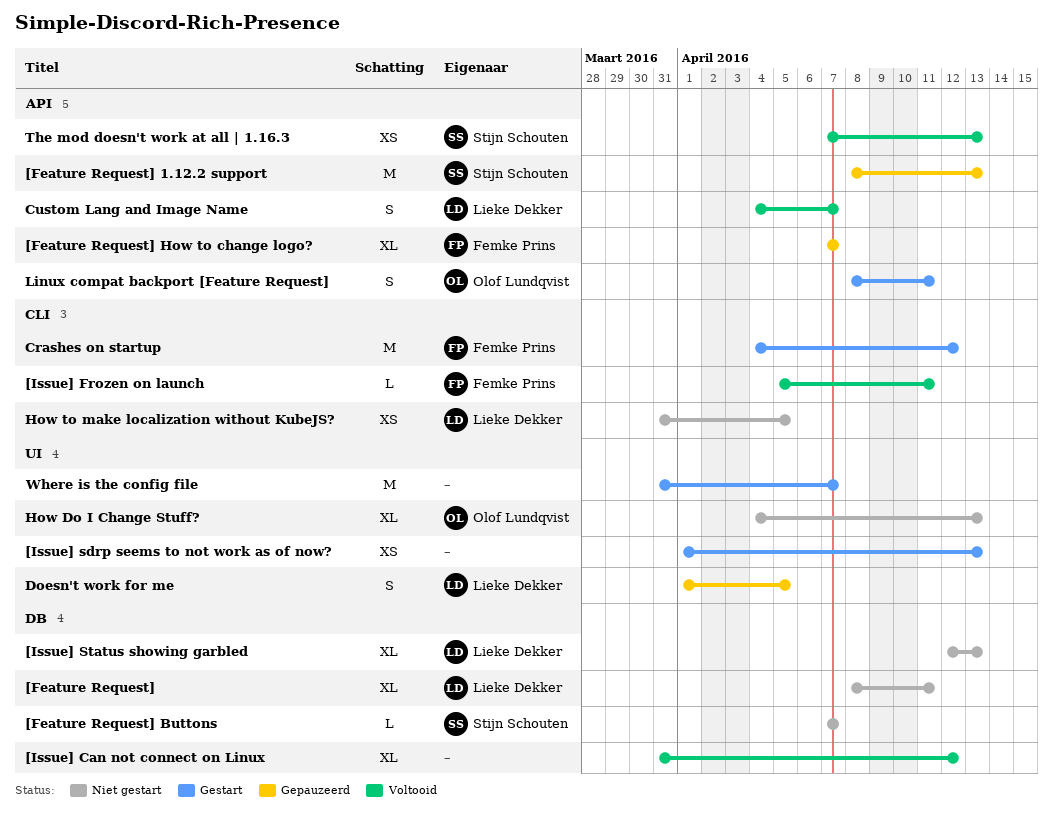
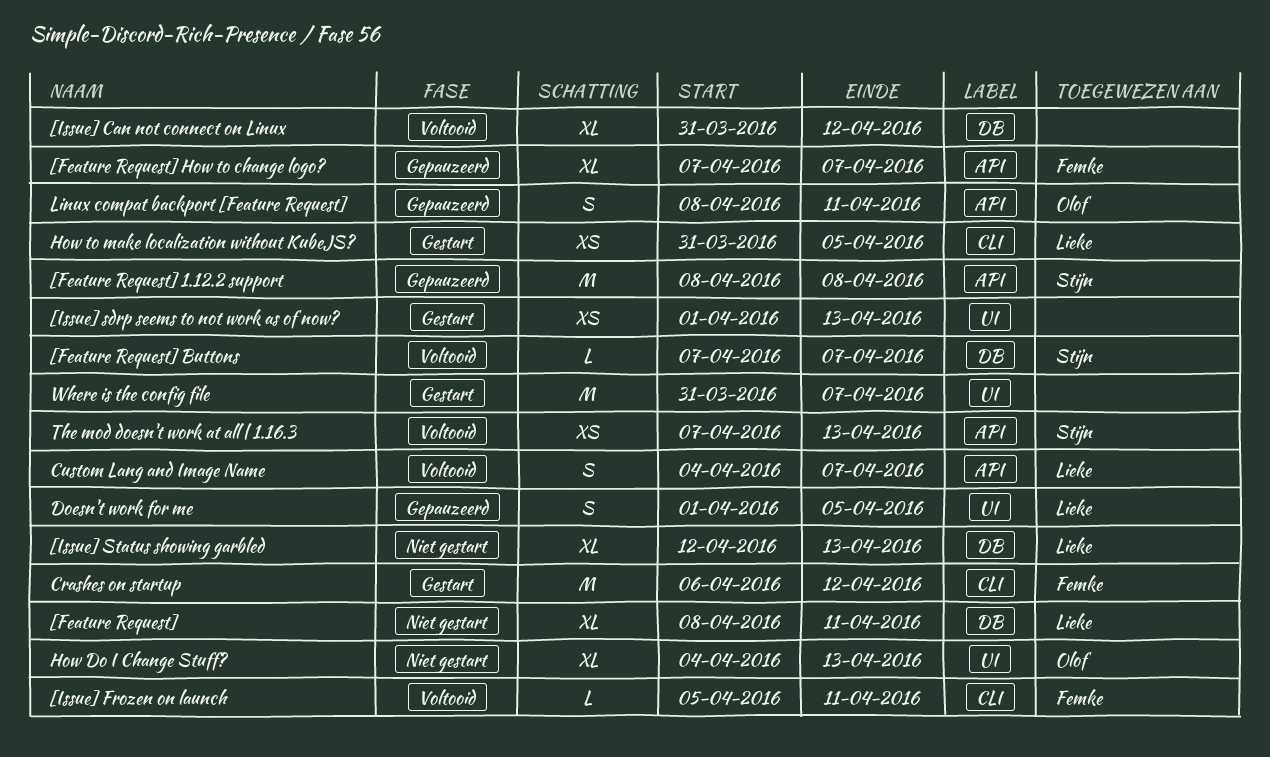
[Feature Request] 1.12.2 support, due: Apr 13 -> Apr 8
[Feature Request] Buttons, status: Niet gestart -> Voltooid
Crashes on startup, start: Apr 4 -> Apr 6
How to make localization without KubeJS?, status: Niet gestart -> Gestart
Linux compat backport [Feature Request], status: Gestart -> Gepauzeerd

